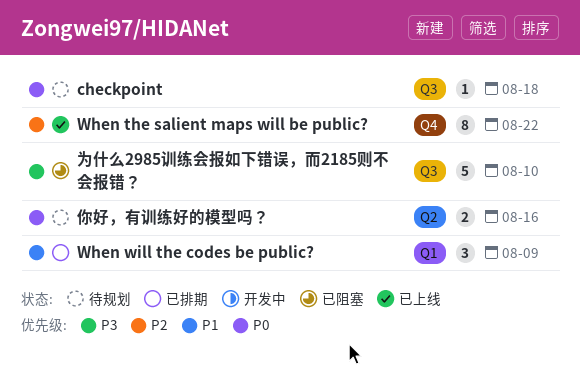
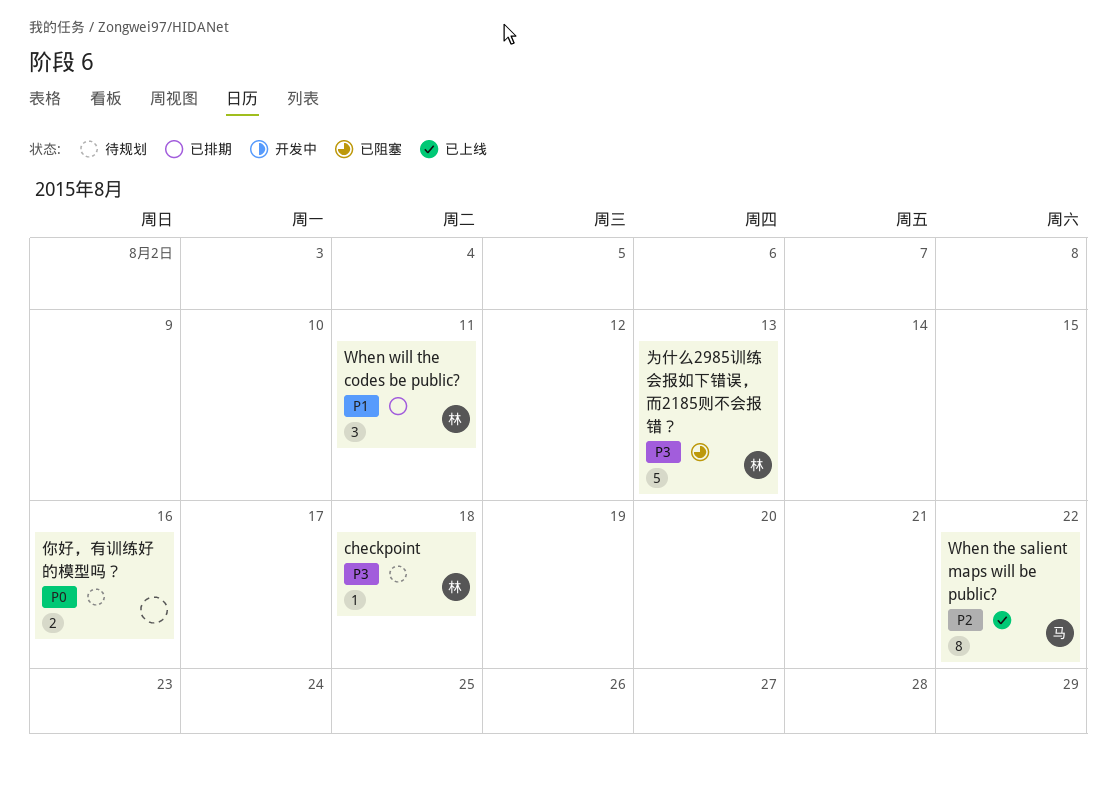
checkpoint, priority: P0 -> P3
When will the codes be public?, due: Aug 9 -> Aug 11
为什么2985训练会报如下错误，而2185则不会报错？, due: Aug 10 -> Aug 13

